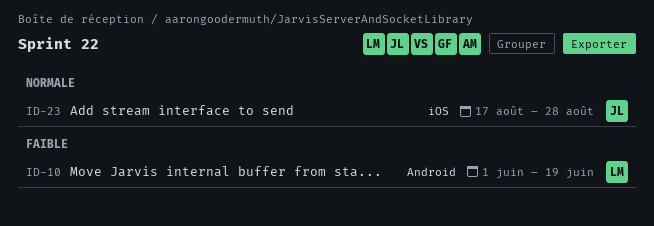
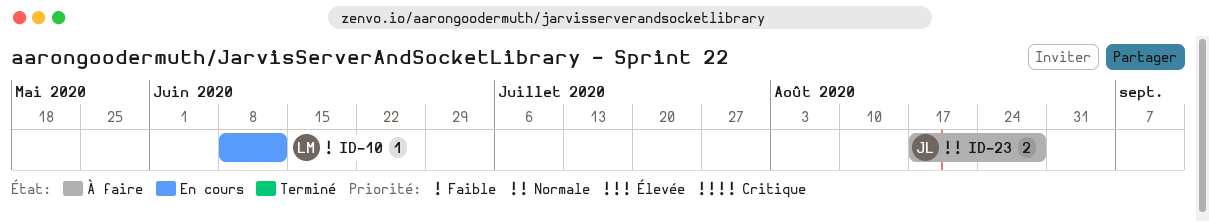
ID-10, start: Jun 1 -> Jun 8
ID-10, due: Jun 19 -> Jun 12

